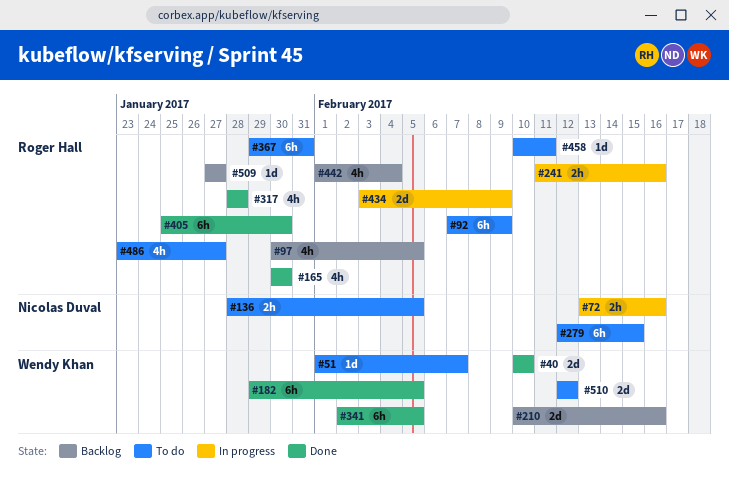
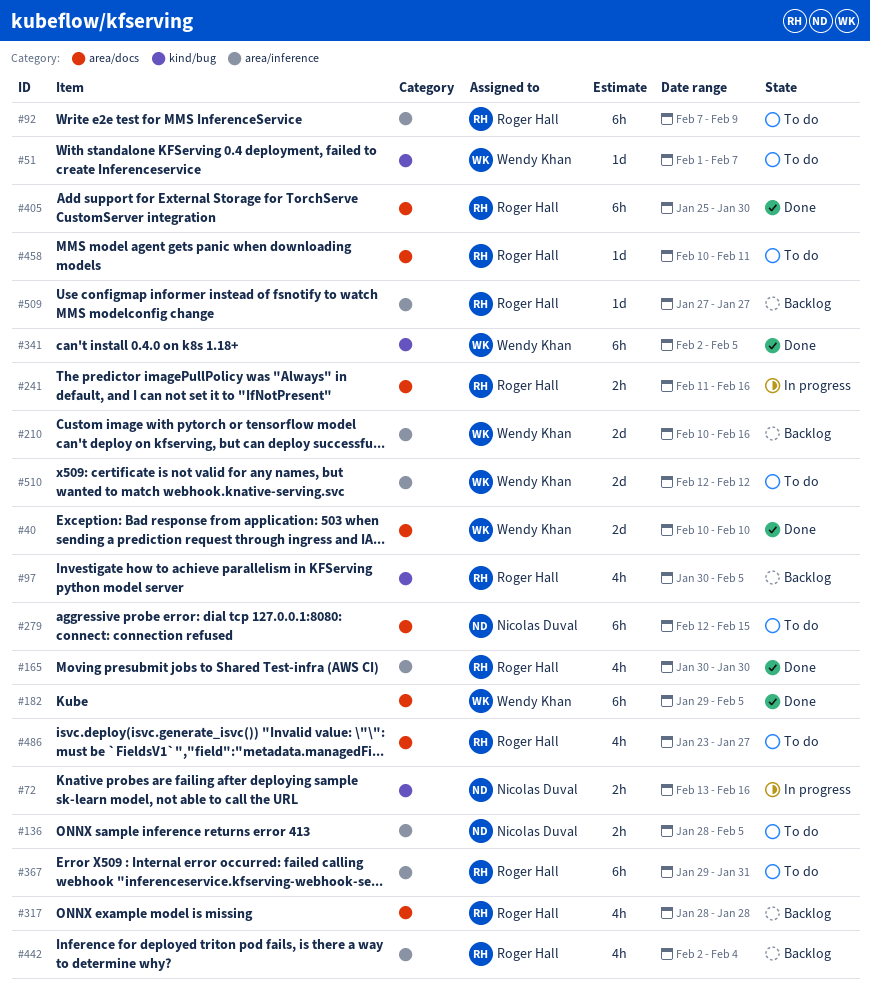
#317, status: Done -> Backlog
#434: present -> none
#442, start: Feb 1 -> Feb 2

